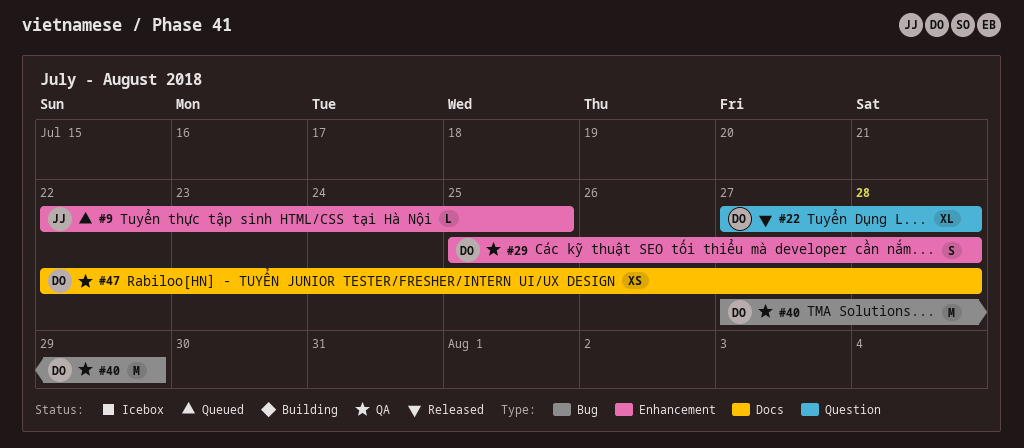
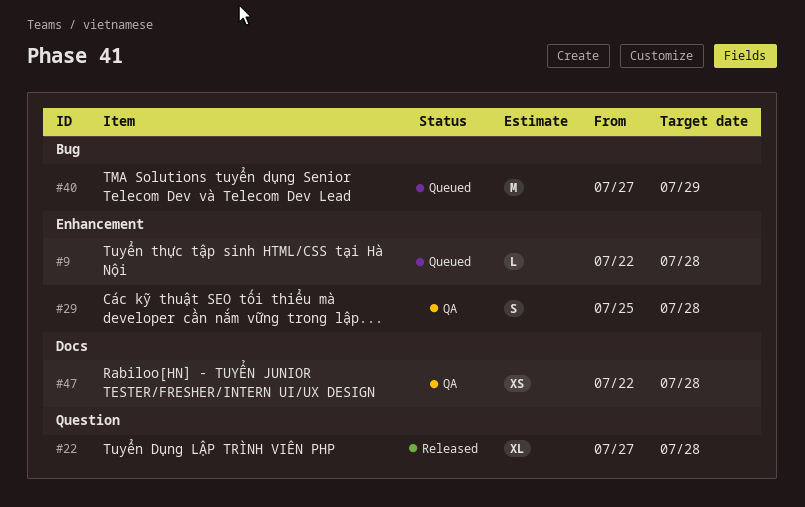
#9, due: Jul 25 -> Jul 28
#40, status: QA -> Queued

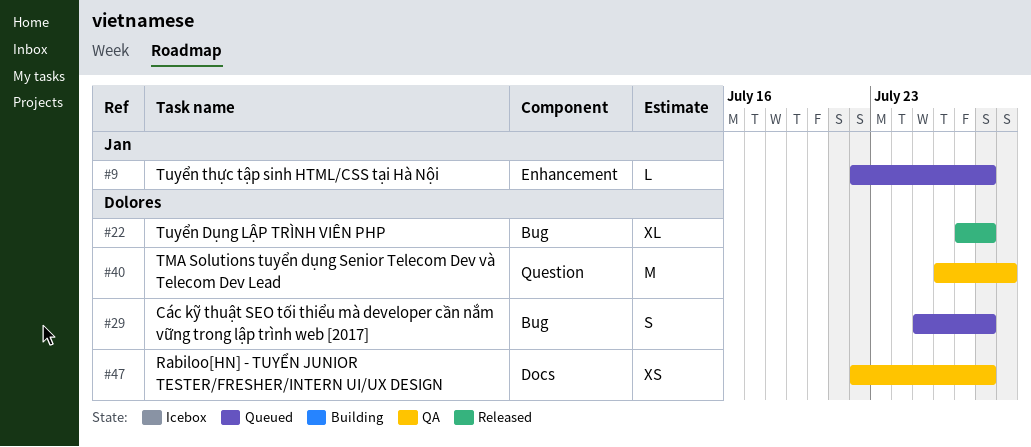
#22, label: Question -> Bug
#29, status: QA -> Queued
#29, label: Enhancement -> Bug
#40, status: Queued -> QA
#40, label: Bug -> Question
#40, start: Jul 27 -> Jul 26

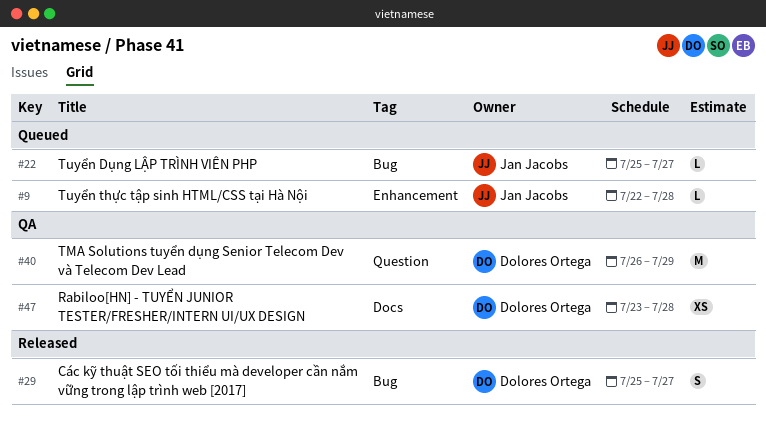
#22, status: Released -> Queued
#22, owner: Dolores Ortega -> Jan Jacobs
#22, estimate: XL -> L
#22, start: Jul 27 -> Jul 25
#22, due: Jul 28 -> Jul 27
#29, status: Queued -> Released
#29, due: Jul 28 -> Jul 27
#47, start: Jul 22 -> Jul 23

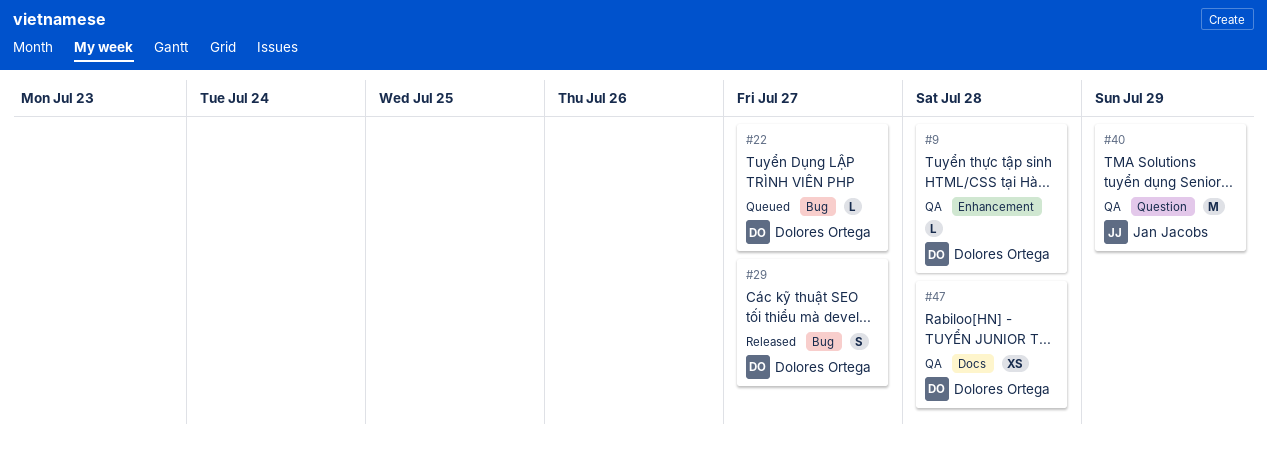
#9, status: Queued -> QA
#9, owner: Jan Jacobs -> Dolores Ortega
#22, owner: Jan Jacobs -> Dolores Ortega
#40, owner: Dolores Ortega -> Jan Jacobs

